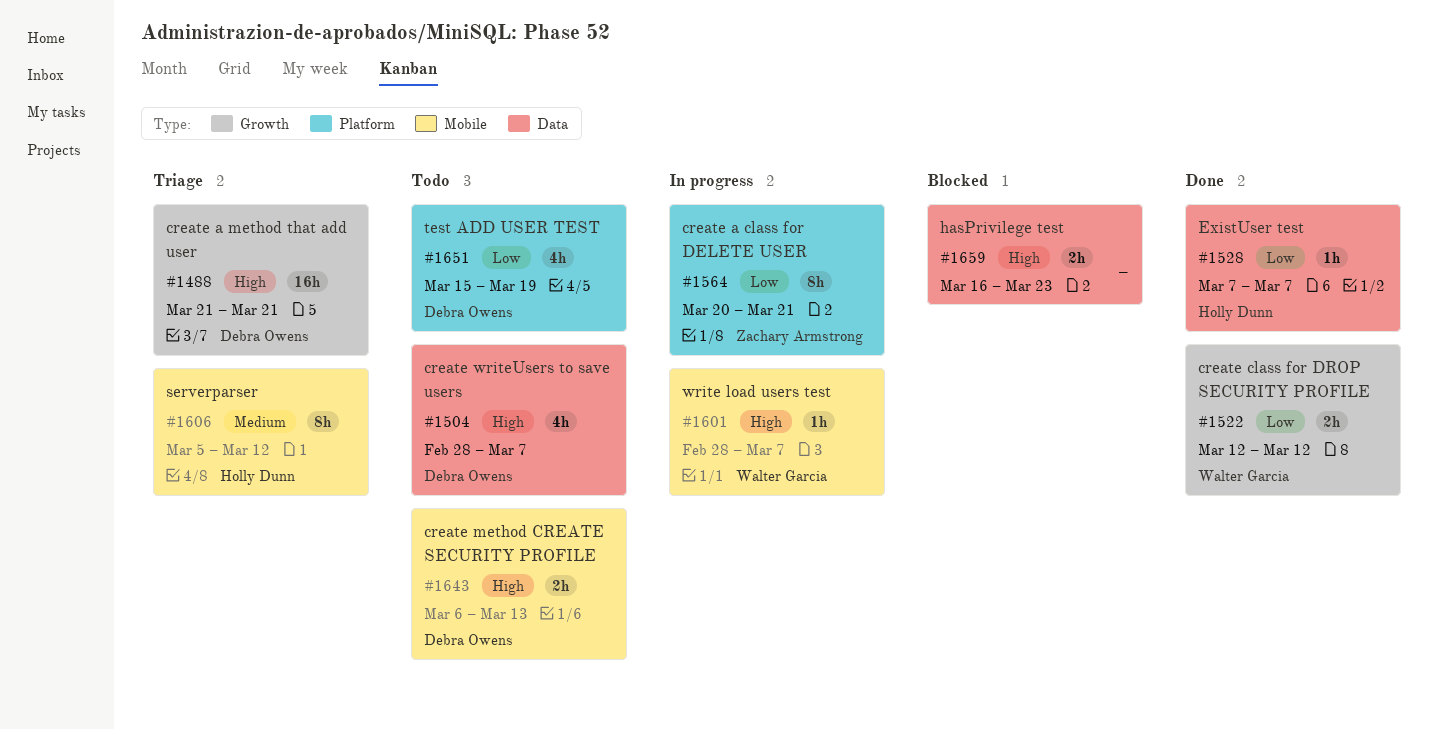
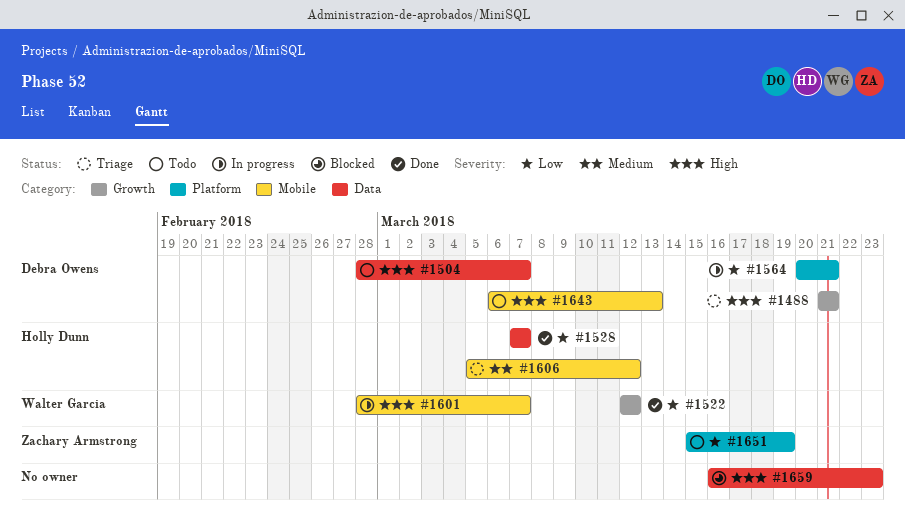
#1564, owner: Zachary Armstrong -> Debra Owens
#1651, owner: Debra Owens -> Zachary Armstrong

